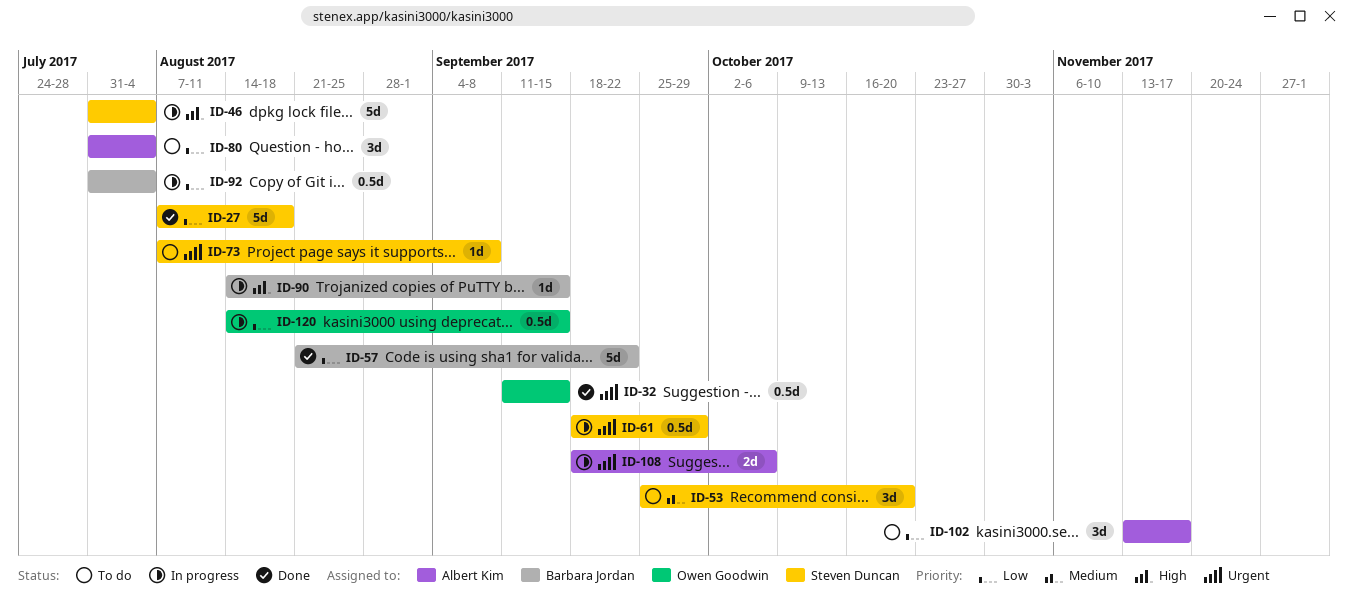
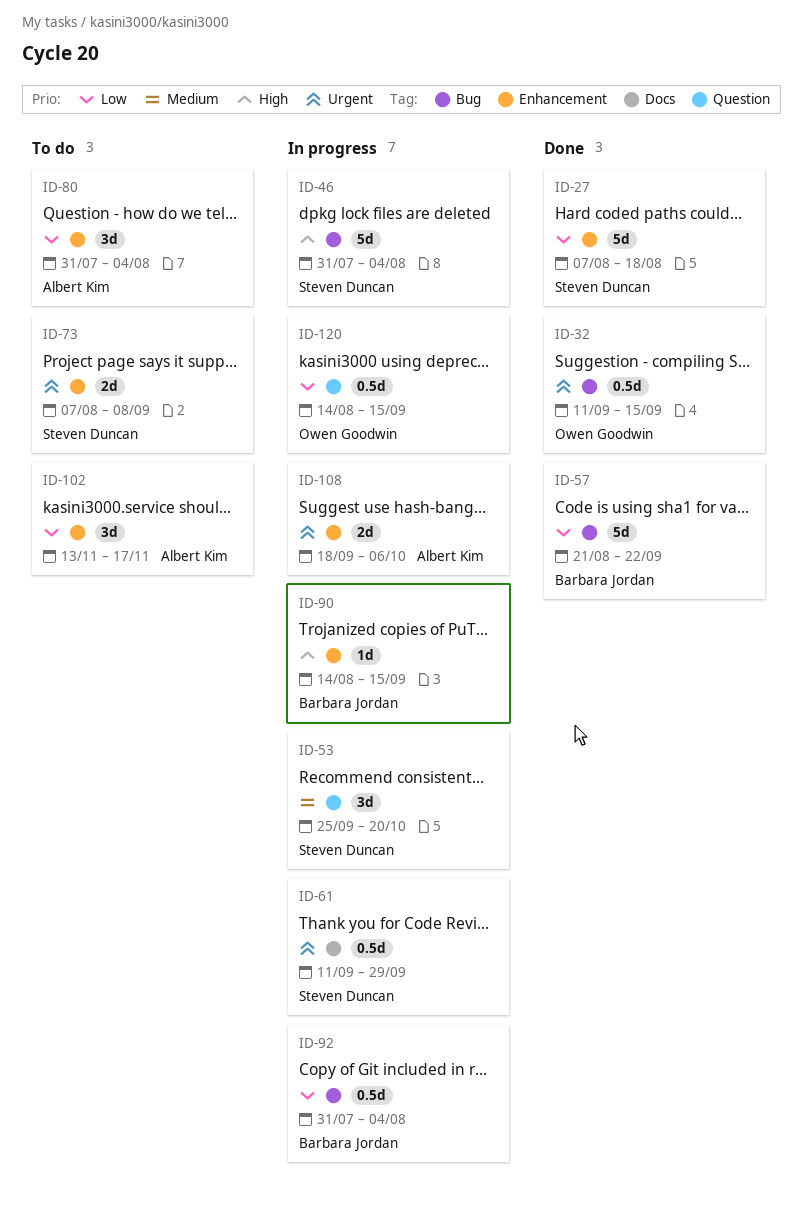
ID-53, status: To do -> In progress
ID-61, start: Sep 18 -> Sep 11
ID-73, estimate: 1d -> 2d

